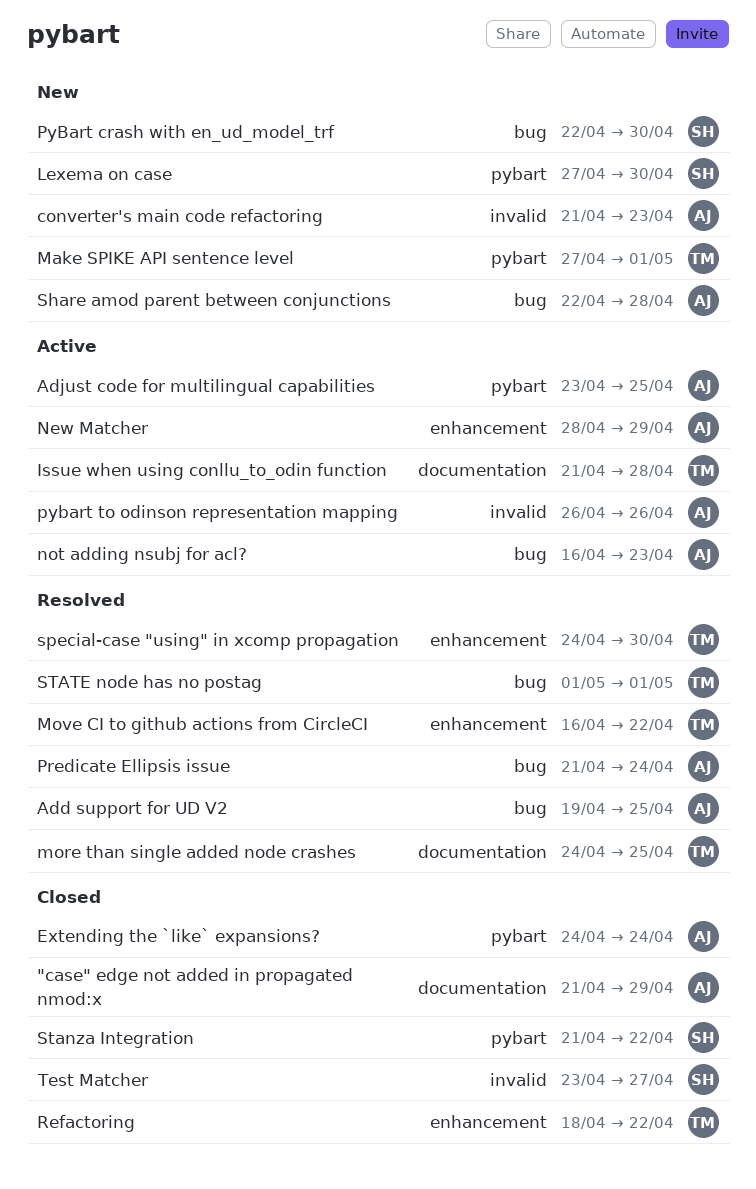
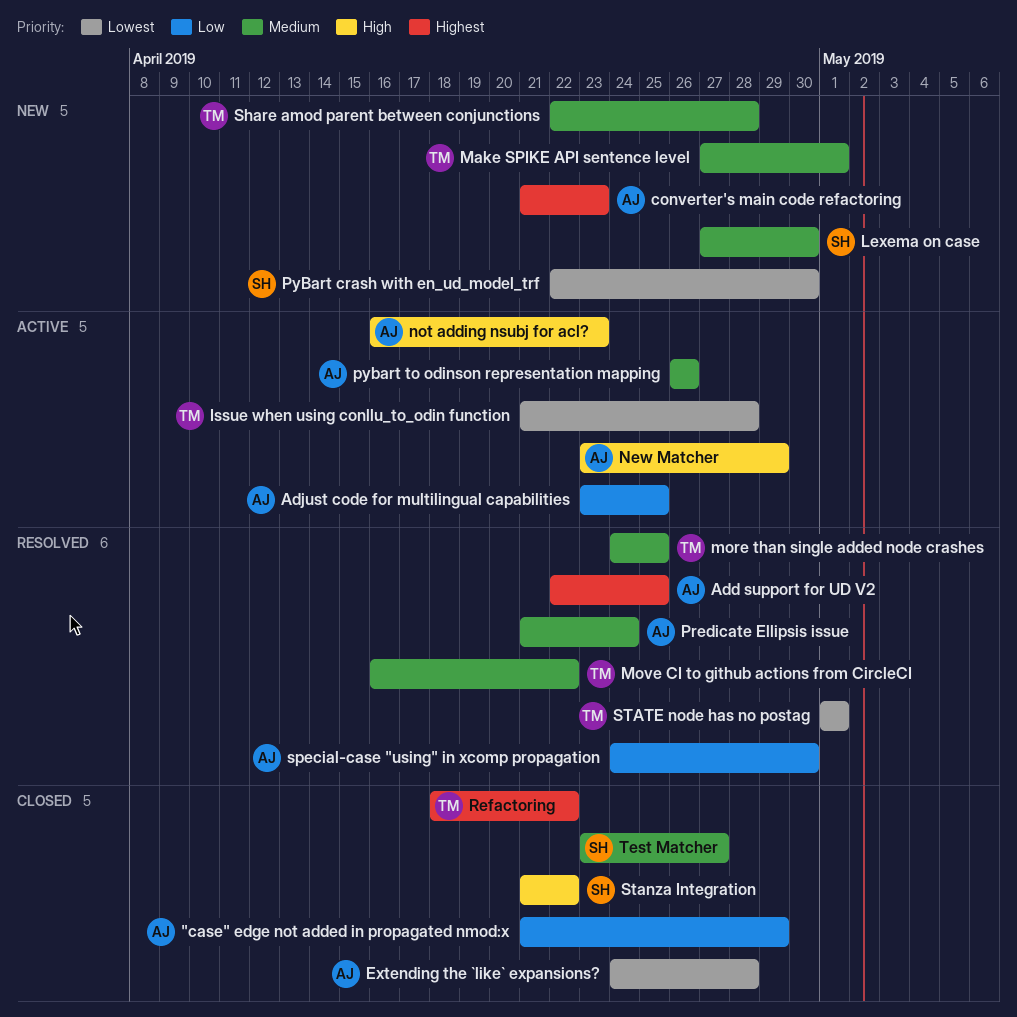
Add support for UD V2, start: Apr 19 -> Apr 22
Extending the `like` expansions?, due: Apr 24 -> Apr 28
New Matcher, start: Apr 28 -> Apr 23
Share amod parent between conjunctions, owner: AJ -> TM
special-case "using" in xcomp propagation, owner: TM -> AJ

